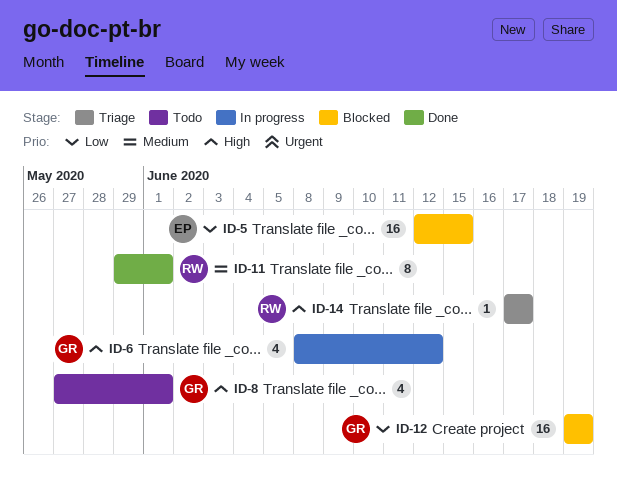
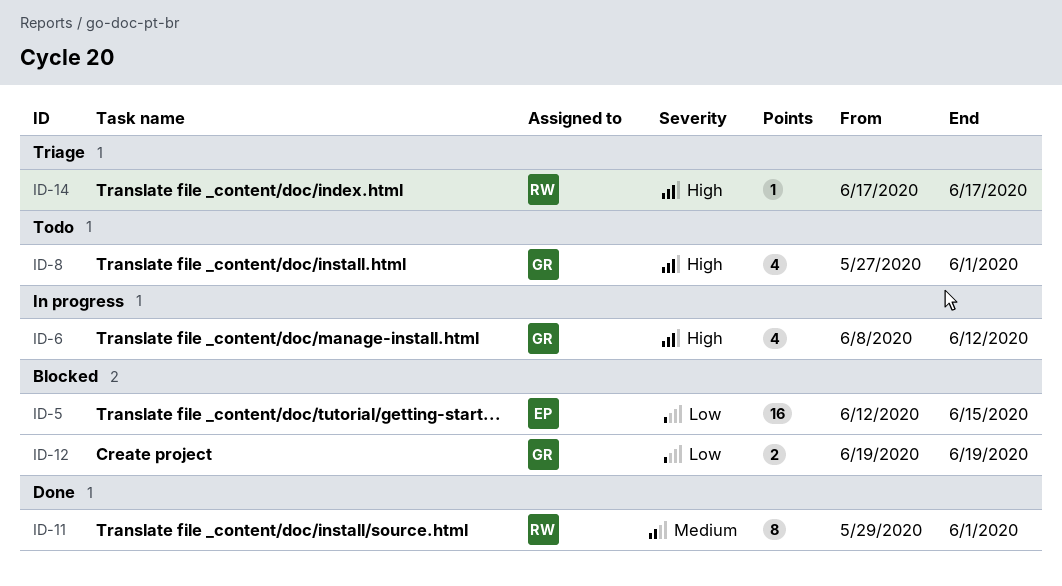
ID-12, estimate: 16 -> 2

